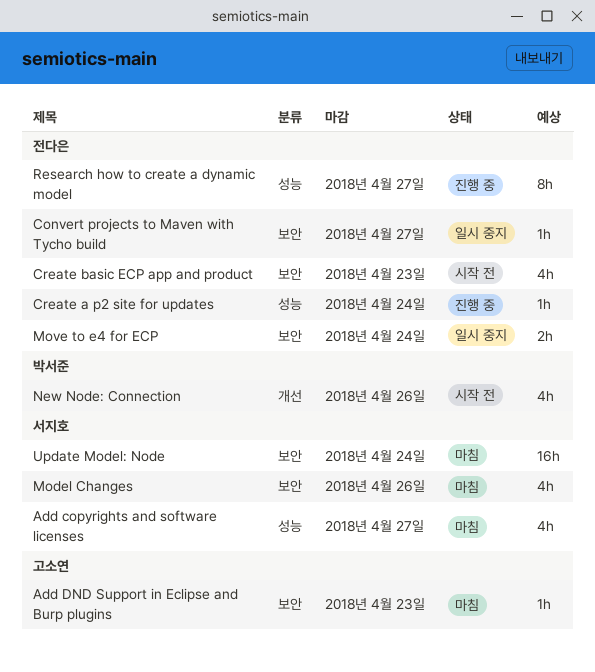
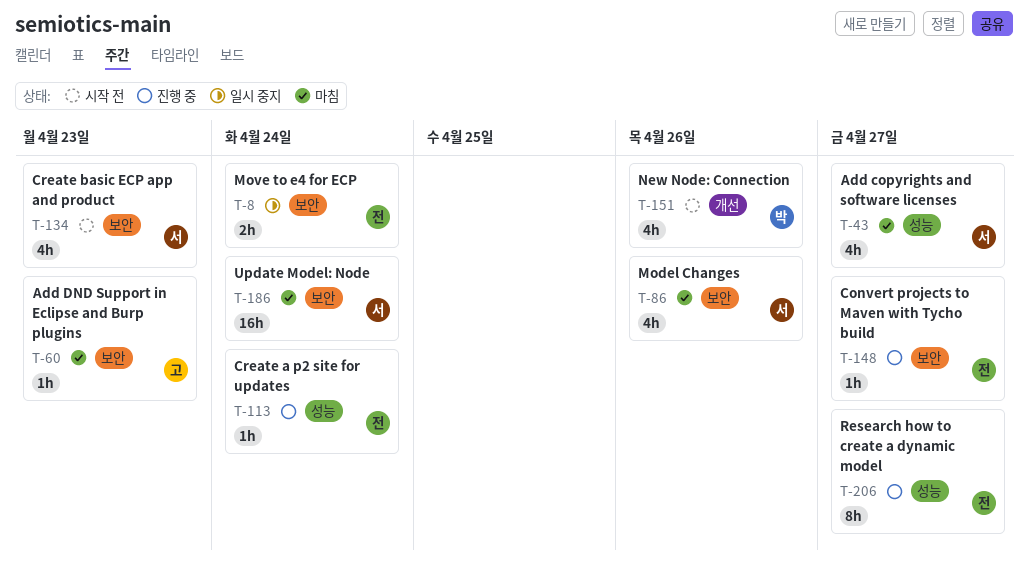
Convert projects to Maven with Tycho build, status: 일시 중지 -> 진행 중
Create basic ECP app and product, owner: 전다은 -> 서지호

